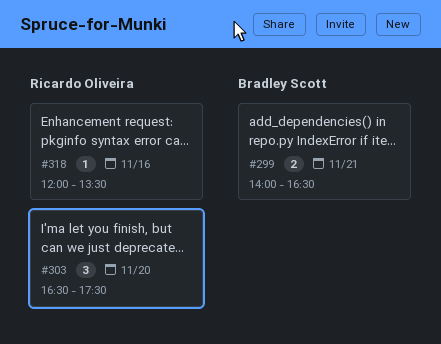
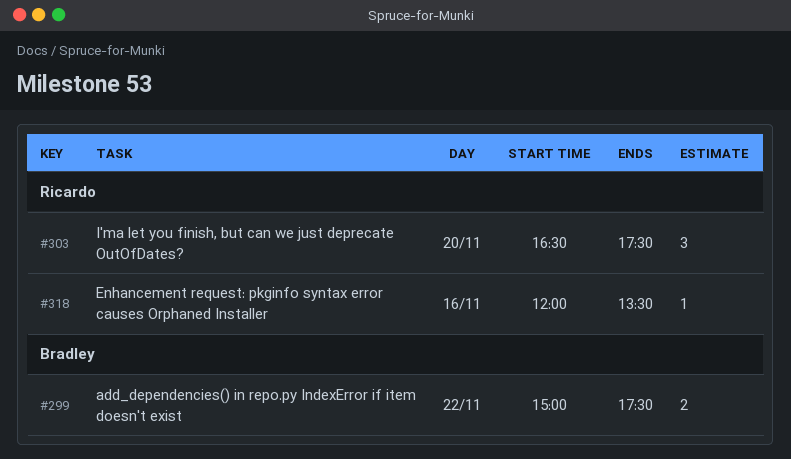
#299, day: Nov 21 -> Nov 22
#299, begins: 14:00 -> 15:00
#299, ends: 16:30 -> 17:30

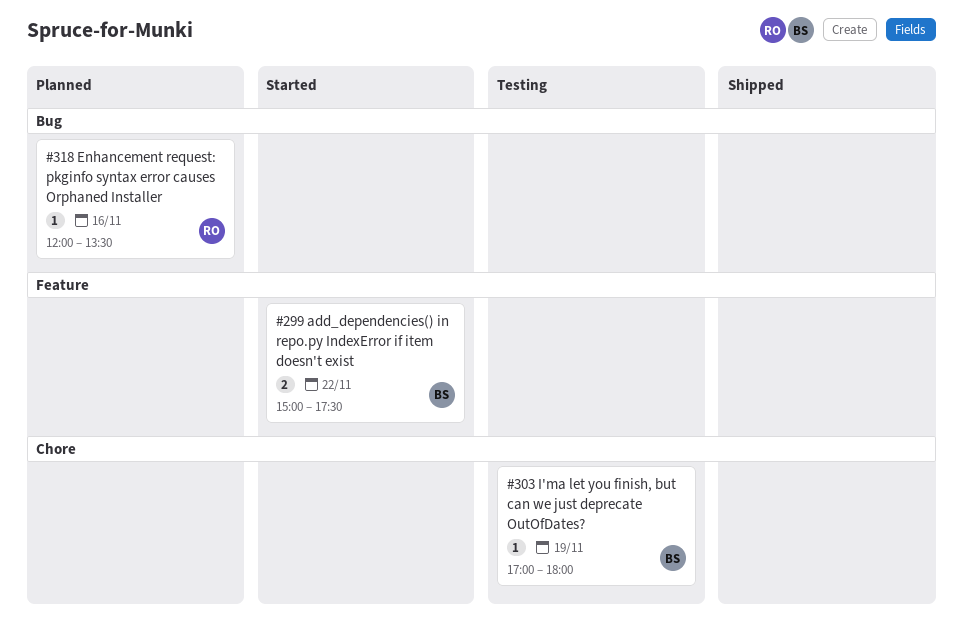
#303, owner: Ricardo -> Bradley
#303, estimate: 3 -> 1
#303, day: Nov 20 -> Nov 19
#303, begins: 16:30 -> 17:00
#303, ends: 17:30 -> 18:00

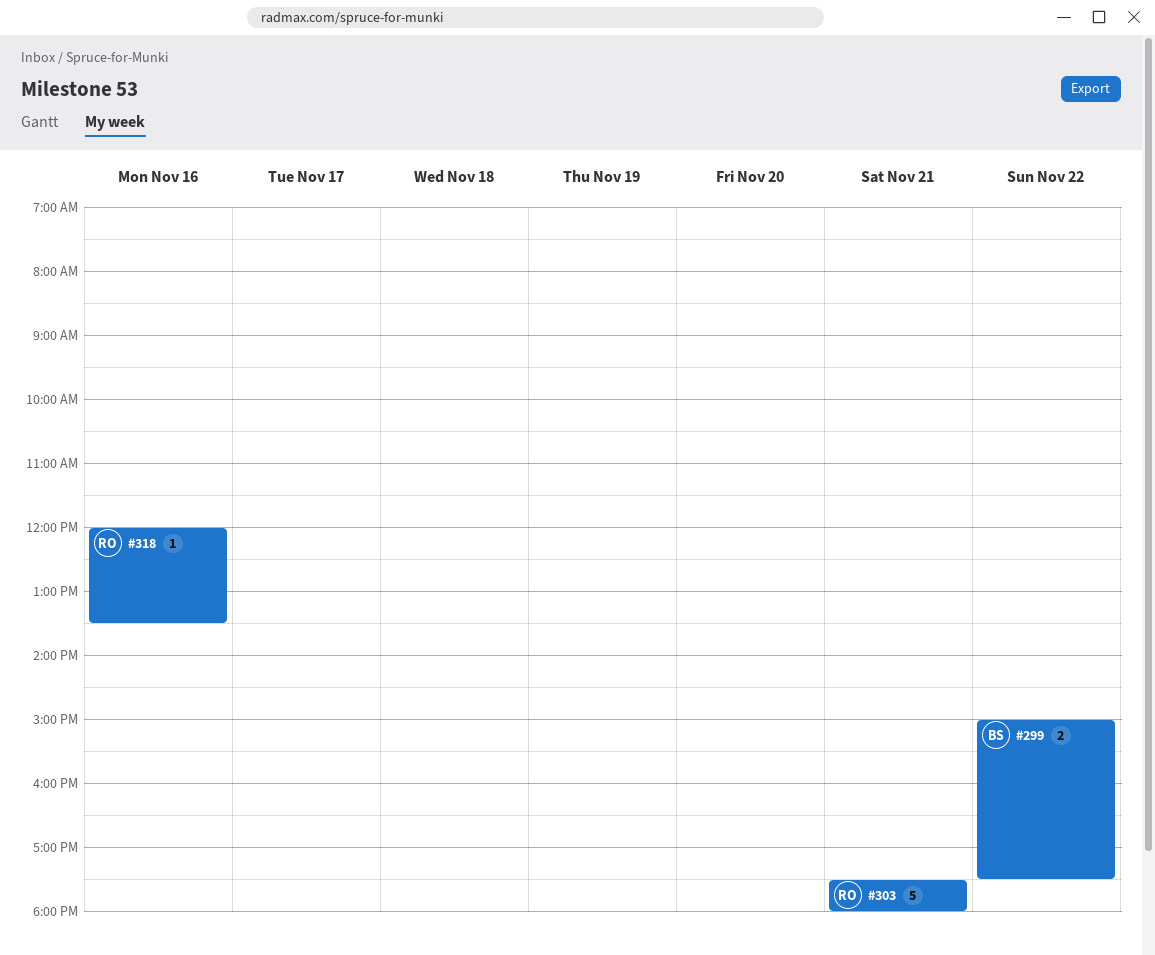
#303, owner: BS -> RO
#303, estimate: 1 -> 5
#303, day: Nov 19 -> Nov 21
#303, begins: 17:00 -> 17:30

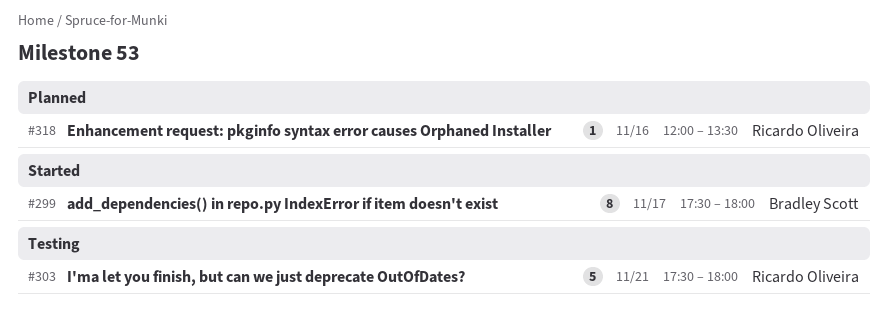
#299, estimate: 2 -> 8
#299, day: Nov 22 -> Nov 17
#299, begins: 15:00 -> 17:30
#299, ends: 17:30 -> 18:00

